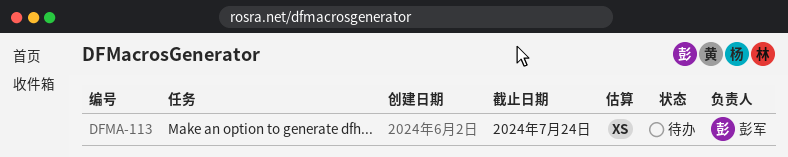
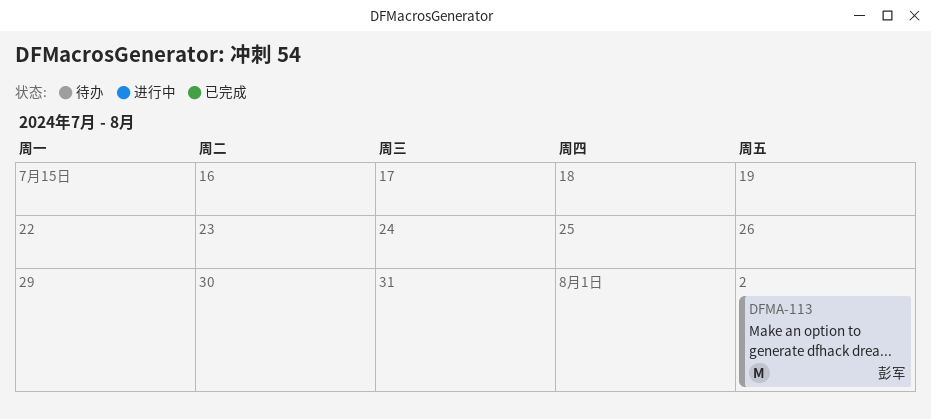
DFMA-113, estimate: XS -> M
DFMA-113, due: Jul 24 -> Aug 2

